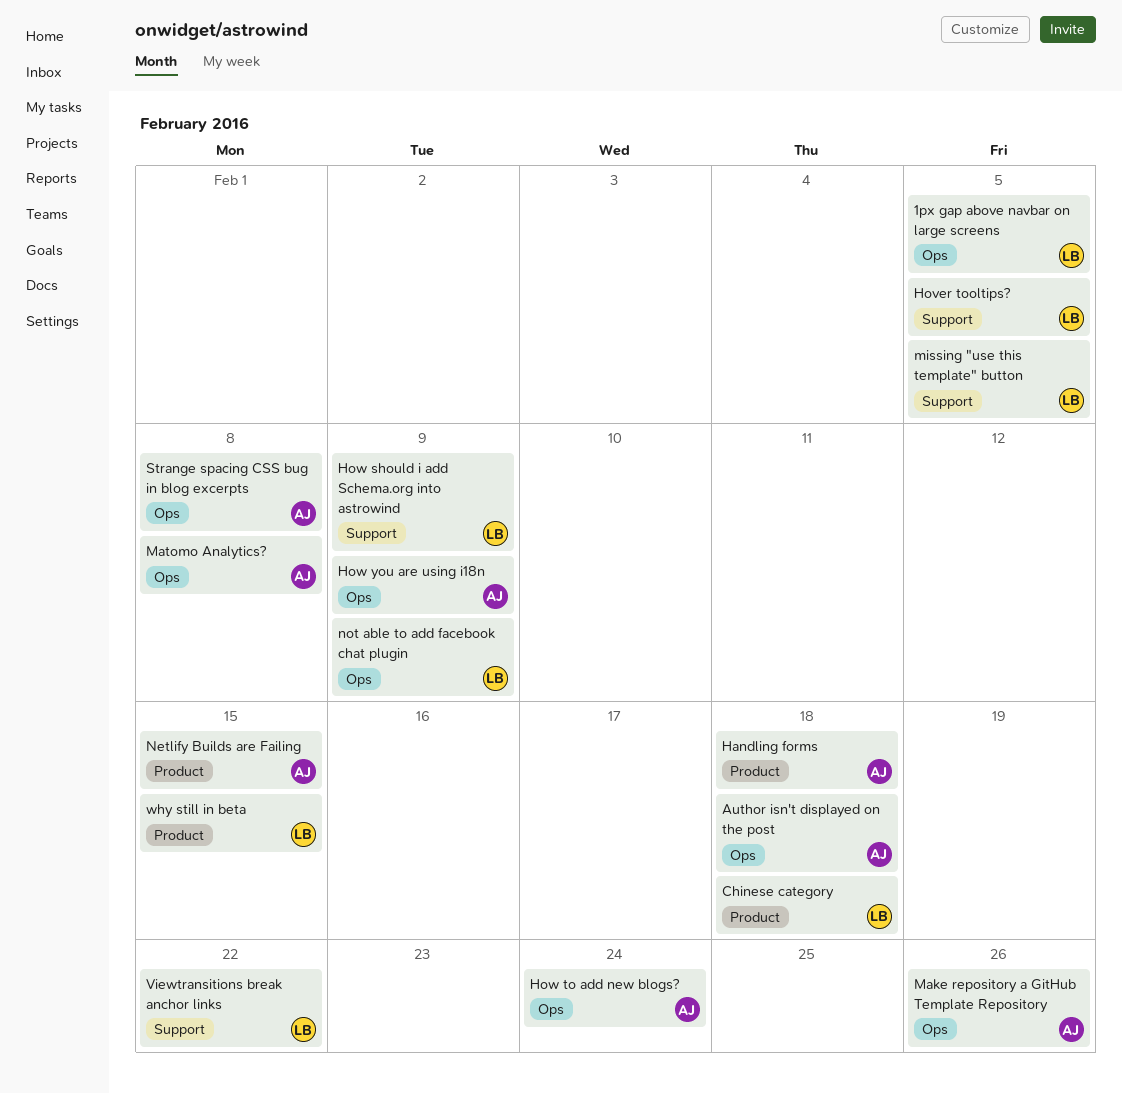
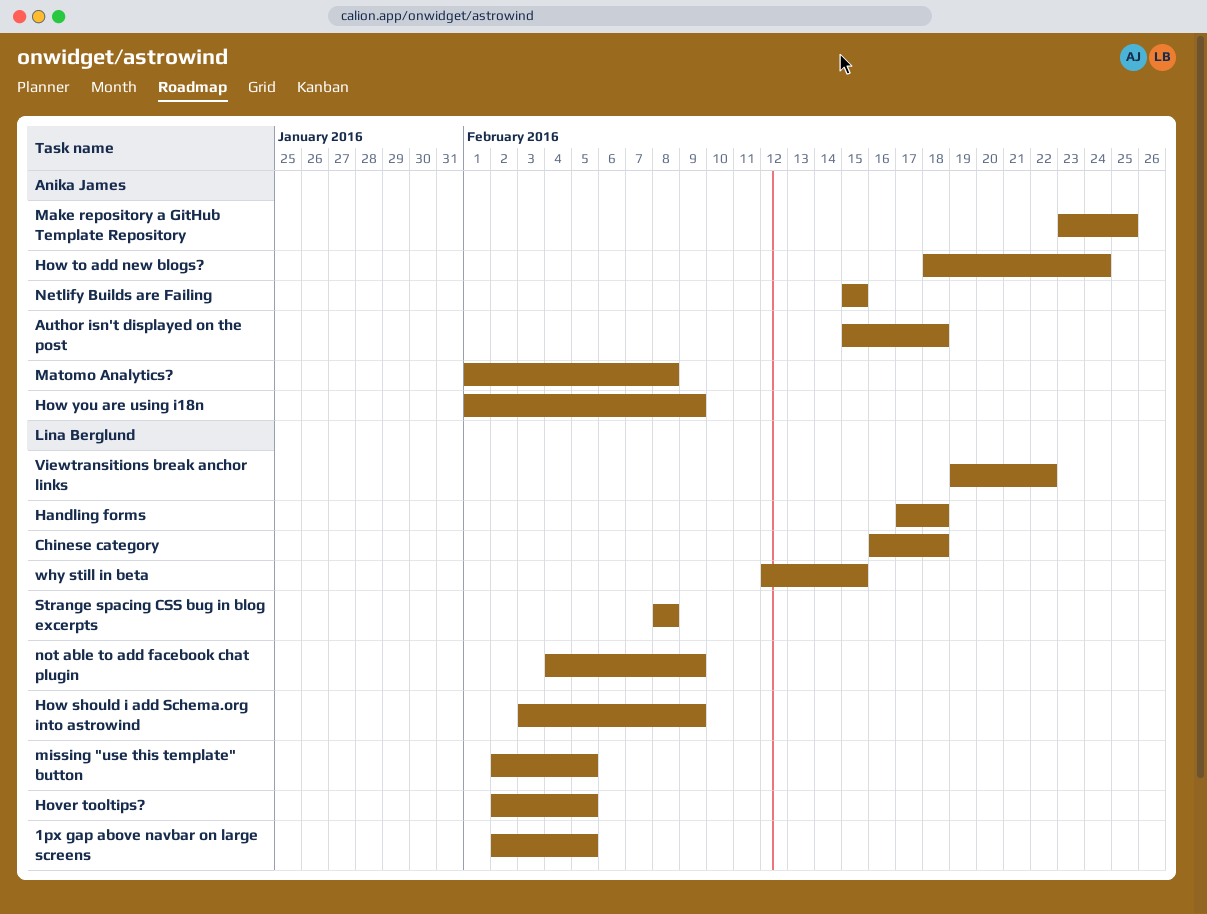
Handling forms, owner: Anika James -> Lina Berglund
Make repository a GitHub Template Repository, due: Feb 26 -> Feb 25
Strange spacing CSS bug in blog excerpts, owner: Anika James -> Lina Berglund

